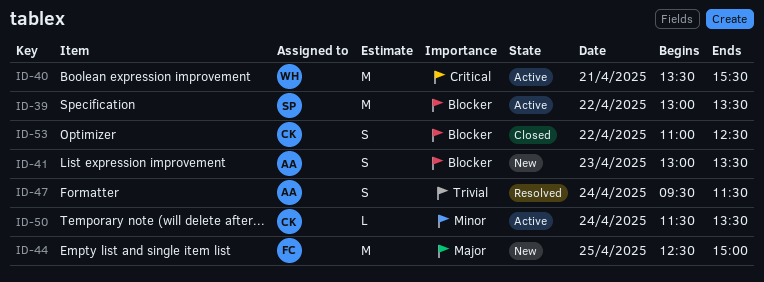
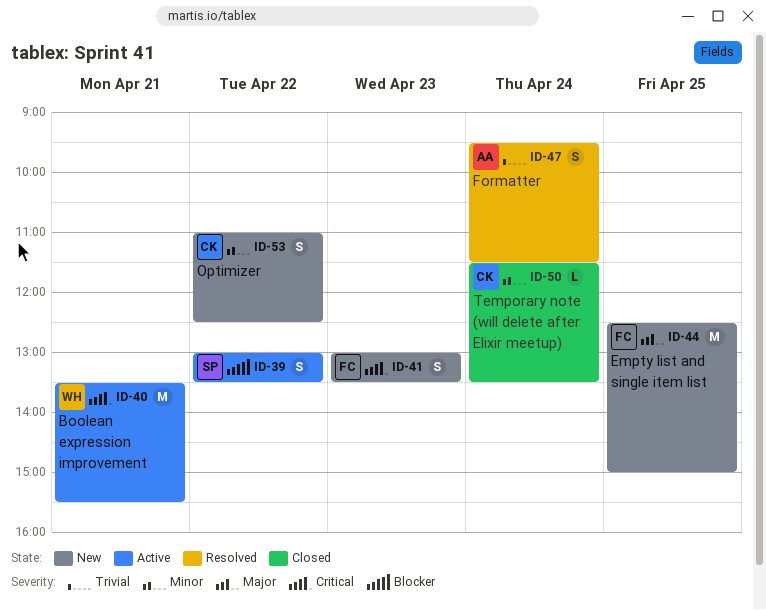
ID-39, estimate: M -> S
ID-41, owner: AA -> FC
ID-41, priority: Blocker -> Critical
ID-50, status: Active -> Closed
ID-53, status: Closed -> New
ID-53, priority: Blocker -> Minor

